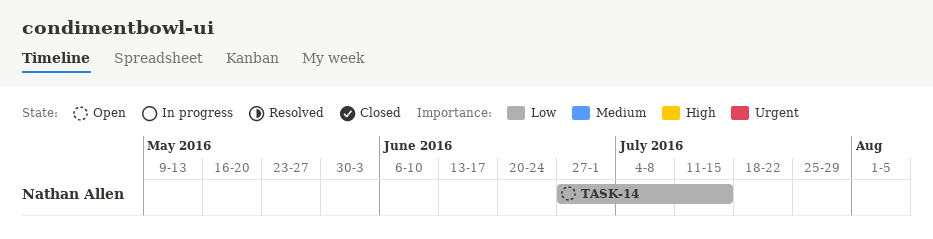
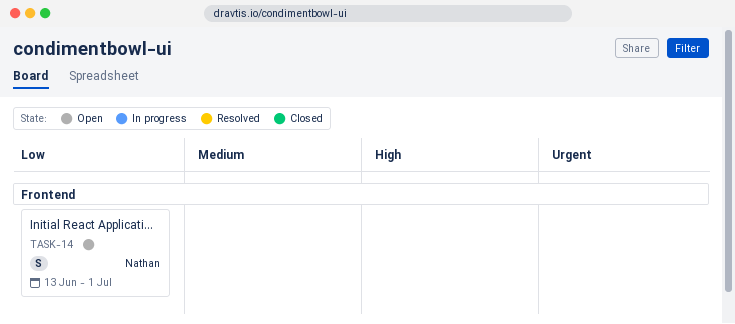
TASK-14, start: Jun 27 -> Jun 13
TASK-14, due: Jul 15 -> Jul 1

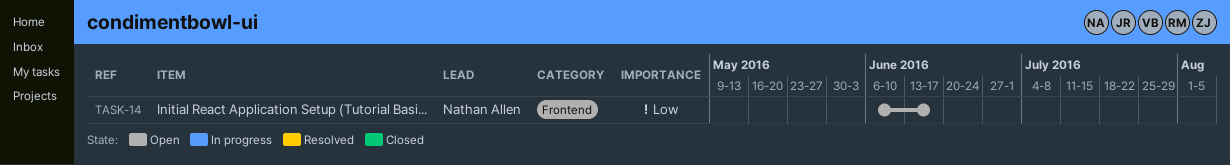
TASK-14, start: Jun 13 -> Jun 6
TASK-14, due: Jul 1 -> Jun 17

